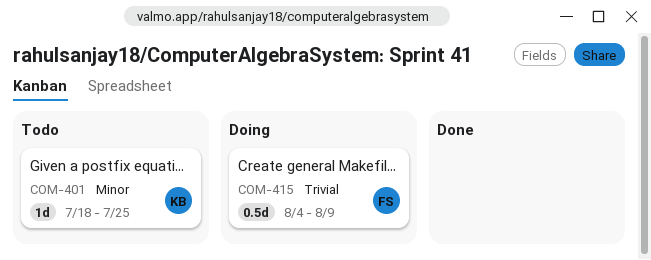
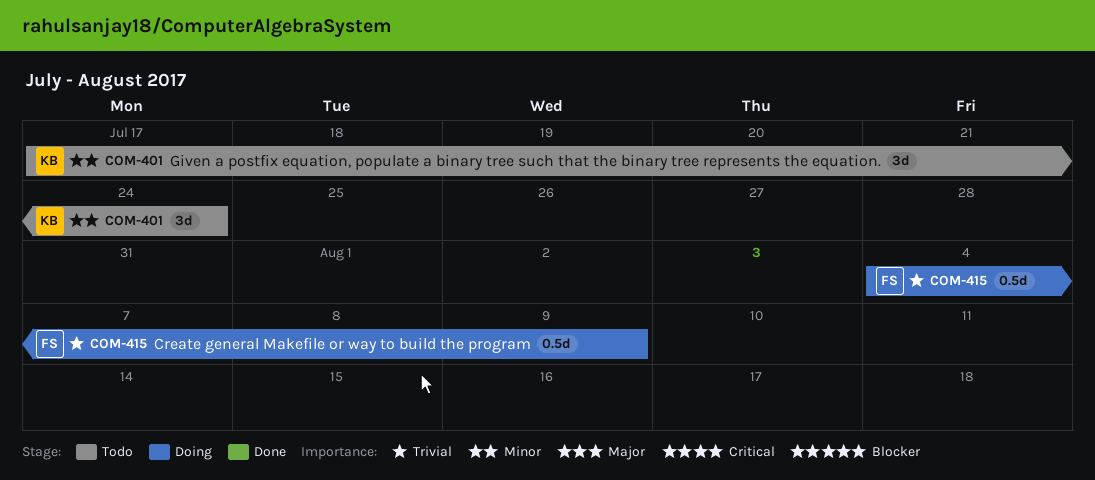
COM-401, estimate: 1d -> 3d
COM-401, start: Jul 18 -> Jul 17
COM-401, due: Jul 25 -> Jul 24

